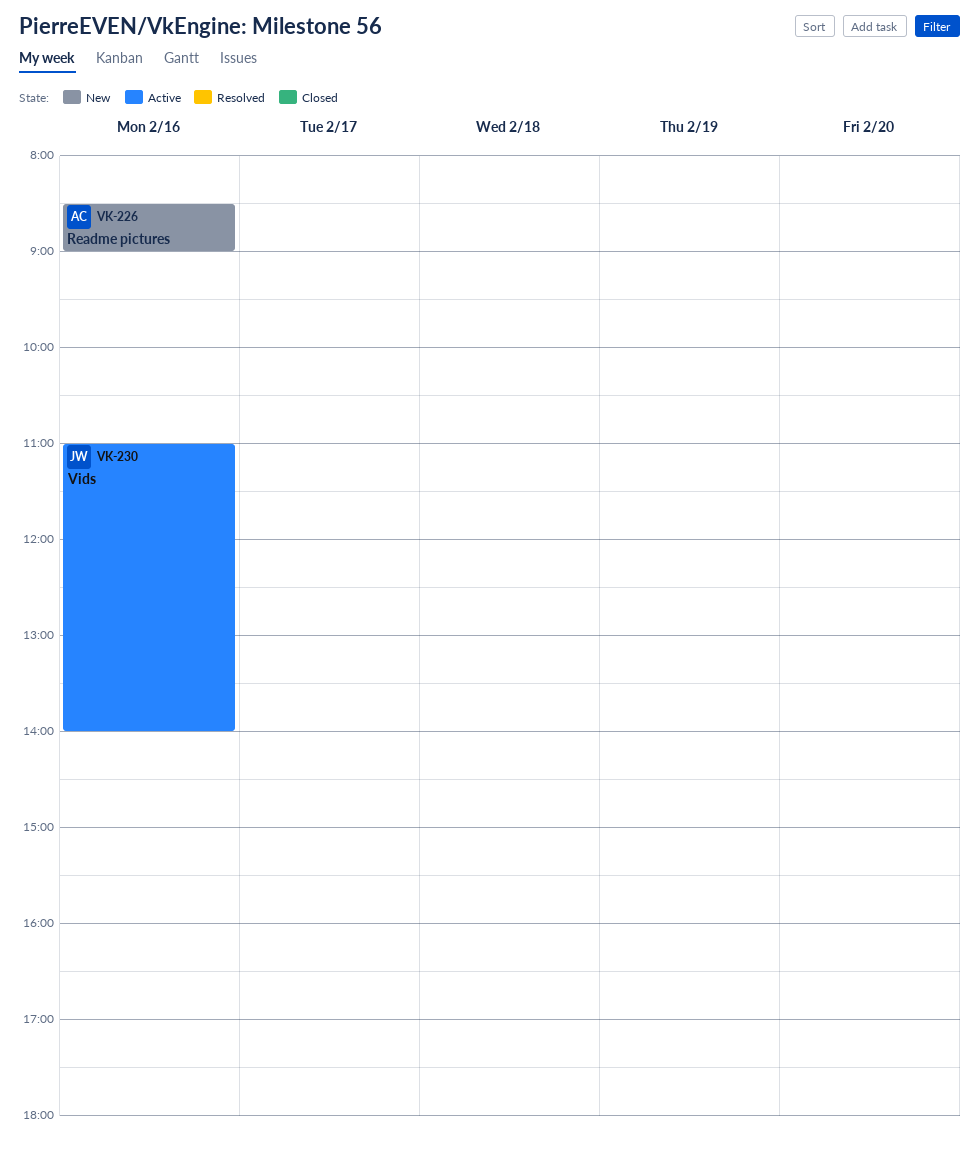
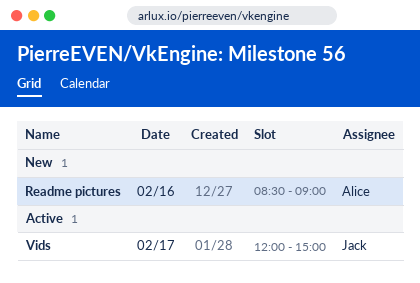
Vids, day: Feb 16 -> Feb 17
Vids, begins: 11:00 -> 12:00
Vids, ends: 14:00 -> 15:00

